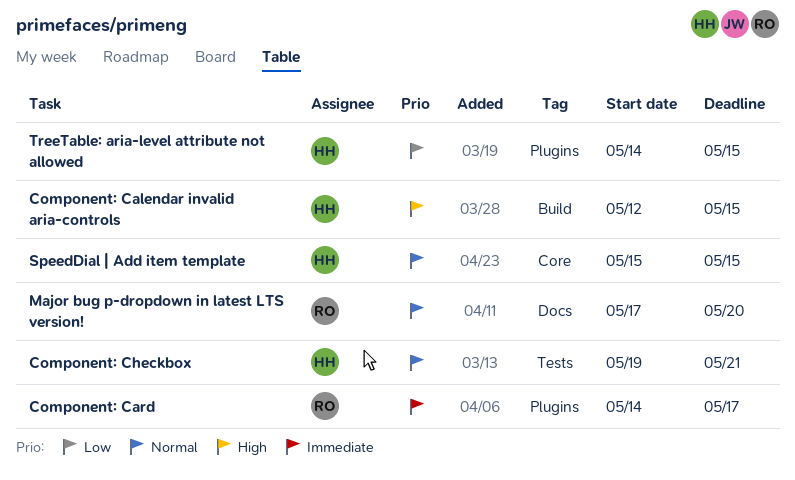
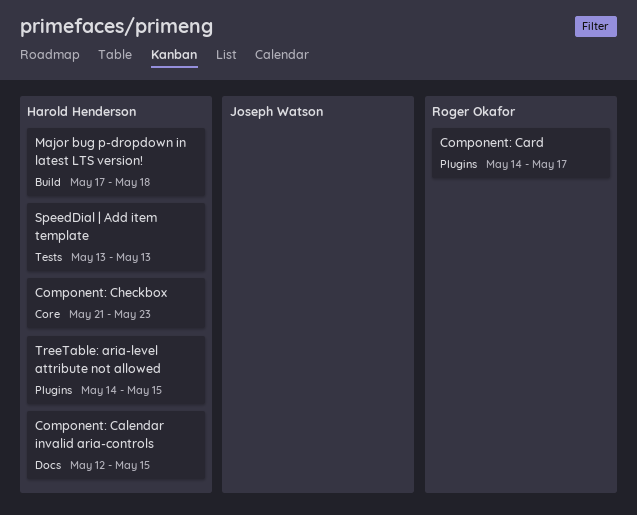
Component: Calendar invalid aria-controls, label: Build -> Docs
Component: Checkbox, label: Tests -> Core
Component: Checkbox, start: May 19 -> May 21
Component: Checkbox, due: May 21 -> May 23
Major bug p-dropdown in latest LTS version!, owner: Roger Okafor -> Harold Henderson
Major bug p-dropdown in latest LTS version!, label: Docs -> Build
Major bug p-dropdown in latest LTS version!, due: May 20 -> May 18
SpeedDial | Add item template, label: Core -> Tests
SpeedDial | Add item template, start: May 15 -> May 13
SpeedDial | Add item template, due: May 15 -> May 13

